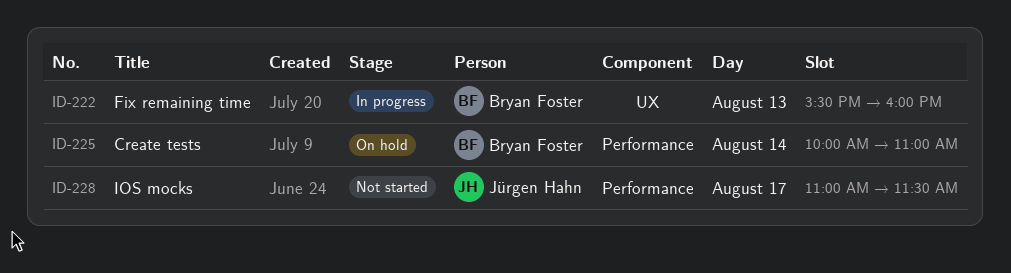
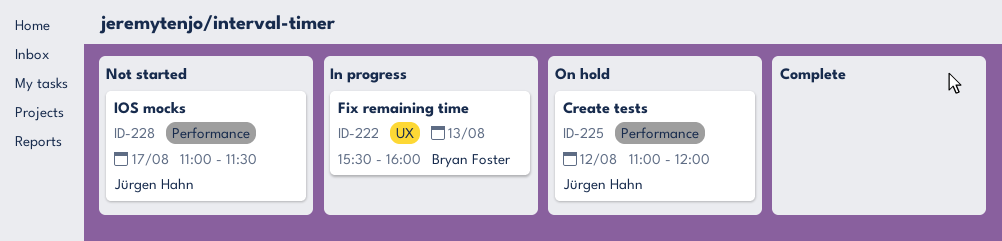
ID-225, owner: Bryan Foster -> Jürgen Hahn
ID-225, day: Aug 14 -> Aug 12
ID-225, begins: 10:00 -> 11:00
ID-225, ends: 11:00 -> 12:00

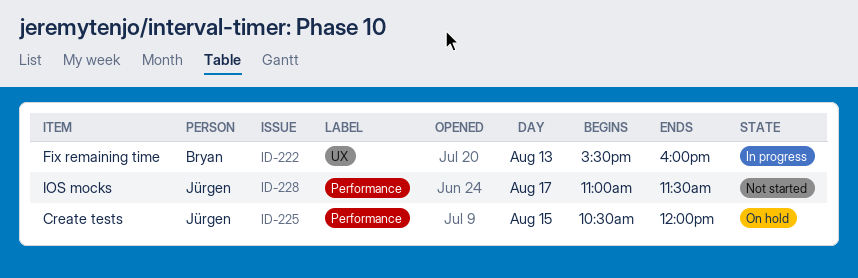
ID-225, day: Aug 12 -> Aug 15
ID-225, begins: 11:00 -> 10:30

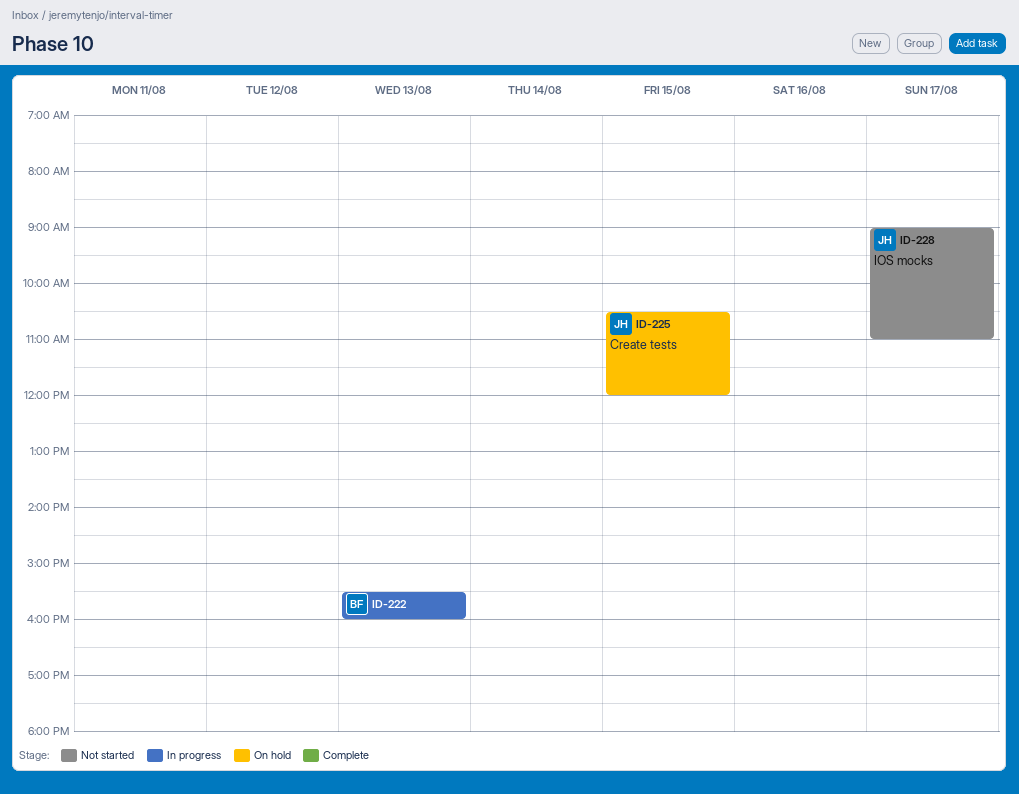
ID-228, begins: 11:00 -> 09:00
ID-228, ends: 11:30 -> 11:00

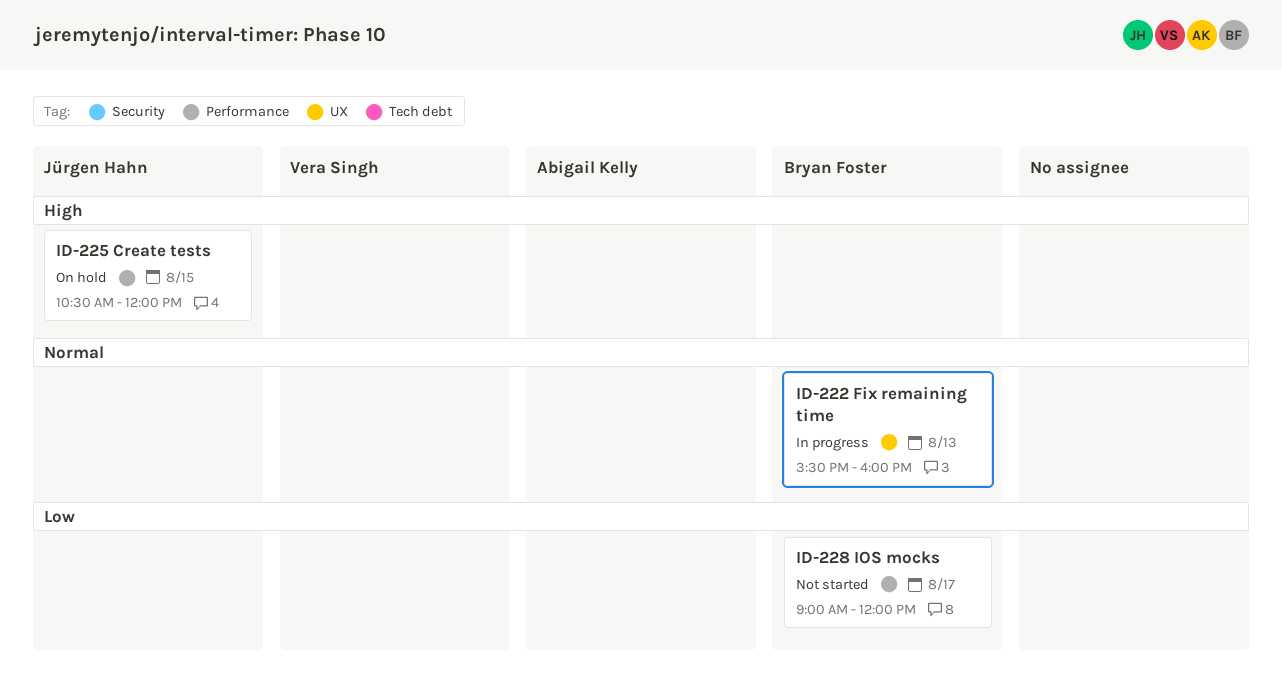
ID-228, owner: Jürgen Hahn -> Bryan Foster
ID-228, ends: 11:00 -> 12:00

